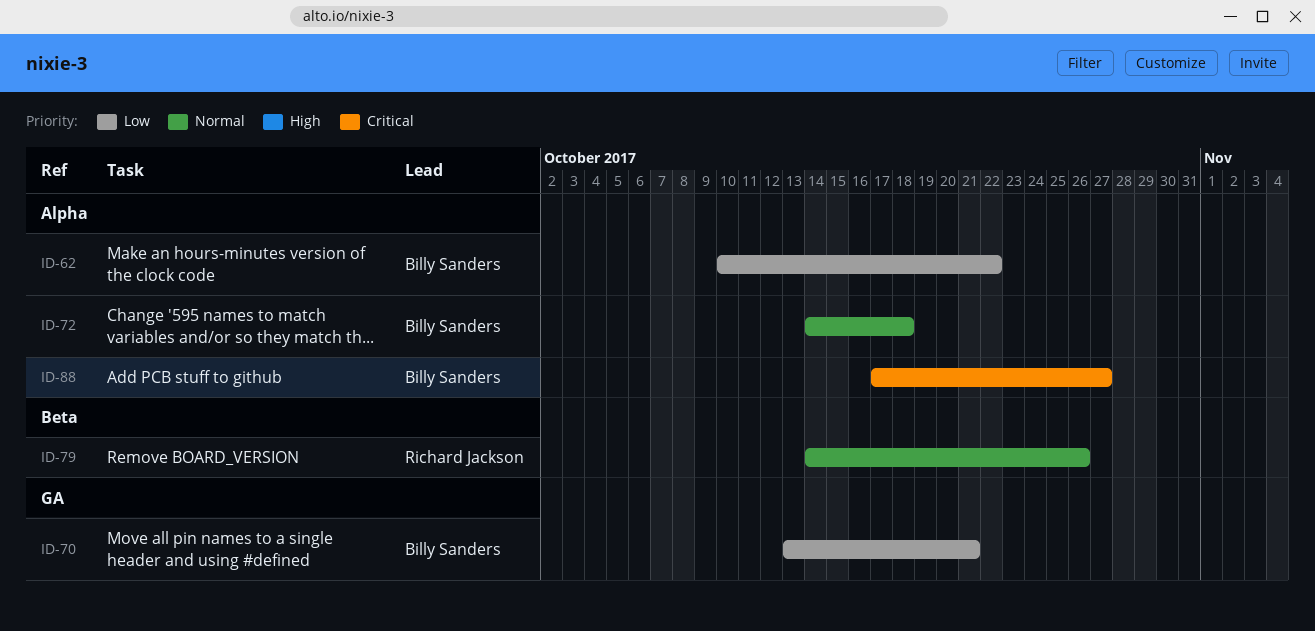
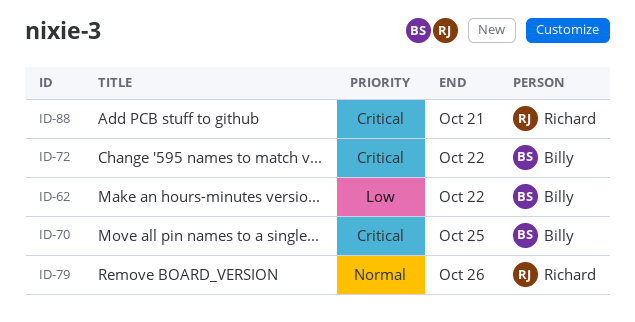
ID-70, priority: Low -> Critical
ID-70, due: Oct 21 -> Oct 25
ID-72, priority: Normal -> Critical
ID-72, due: Oct 18 -> Oct 22
ID-88, owner: Billy Sanders -> Richard Jackson
ID-88, due: Oct 27 -> Oct 21

